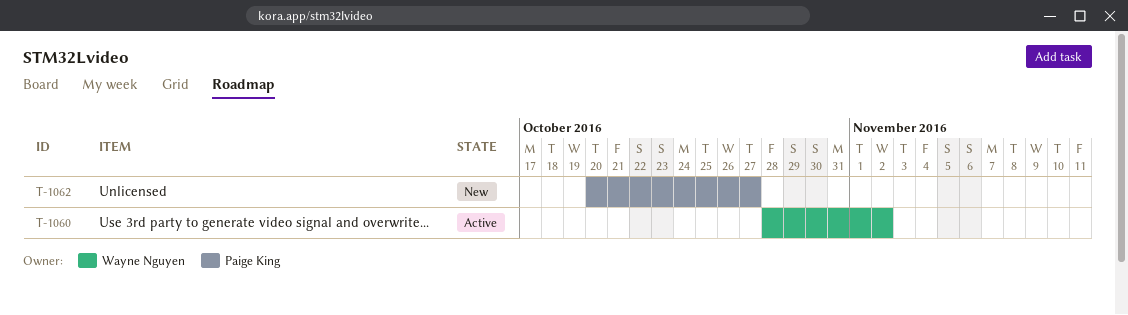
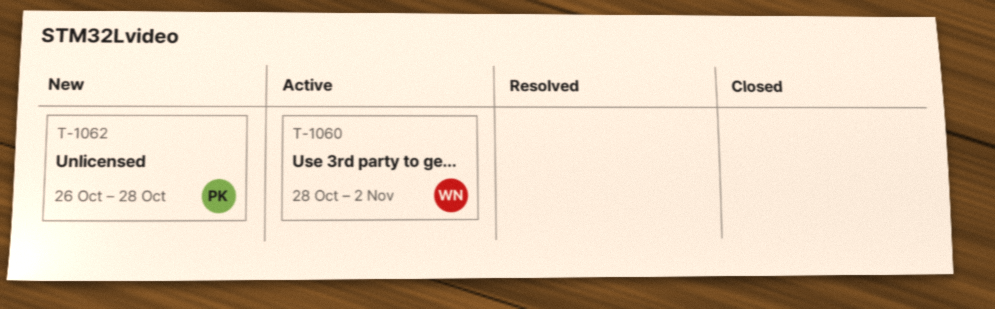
T-1062, start: Oct 20 -> Oct 26
T-1062, due: Oct 27 -> Oct 28

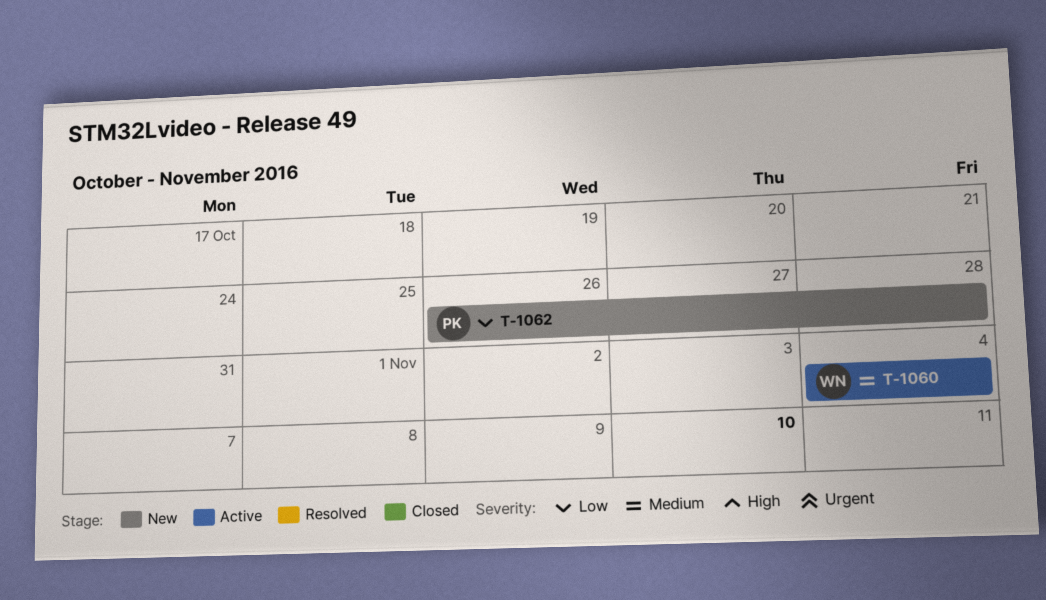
T-1060, start: Oct 28 -> Nov 4
T-1060, due: Nov 2 -> Nov 4

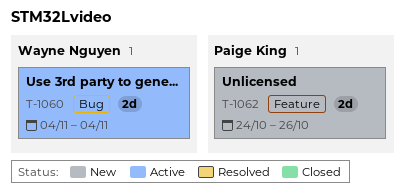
T-1062, start: Oct 26 -> Oct 24
T-1062, due: Oct 28 -> Oct 26

